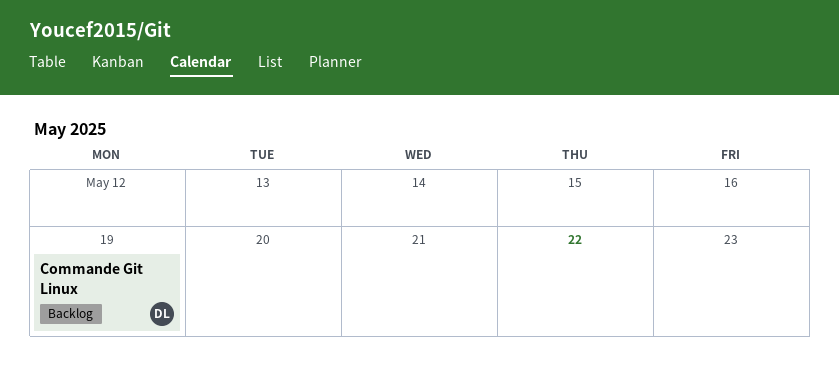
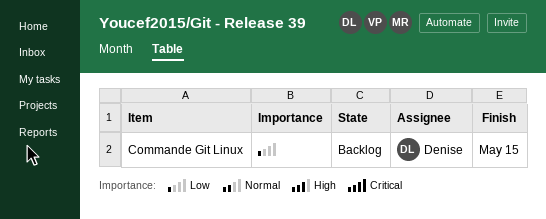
Commande Git Linux, due: May 19 -> May 15

